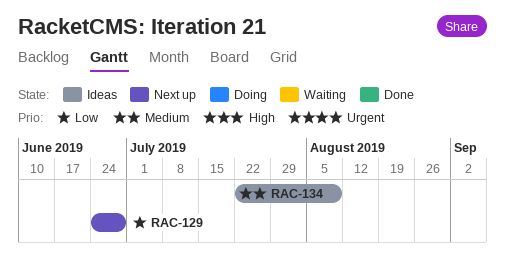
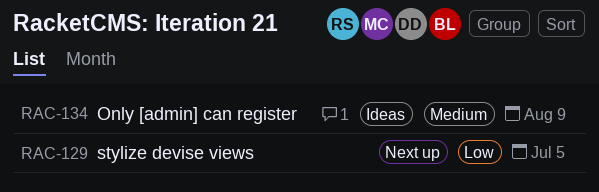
RAC-129, due: Jun 28 -> Jul 5

